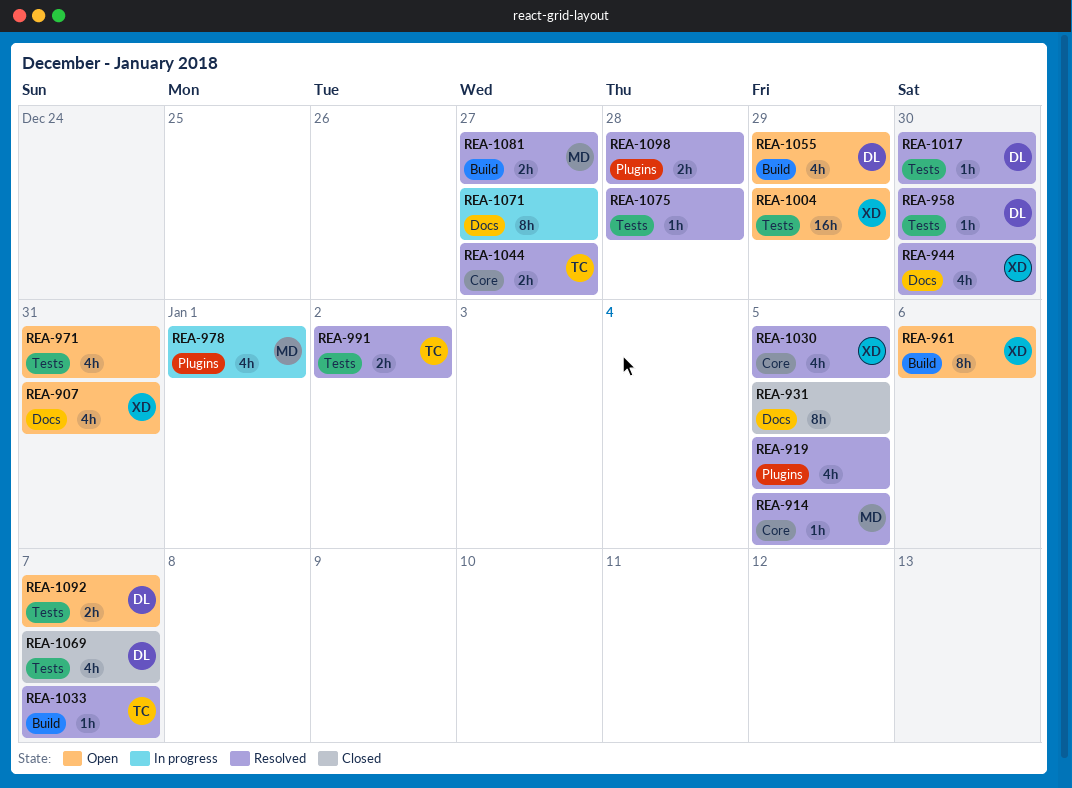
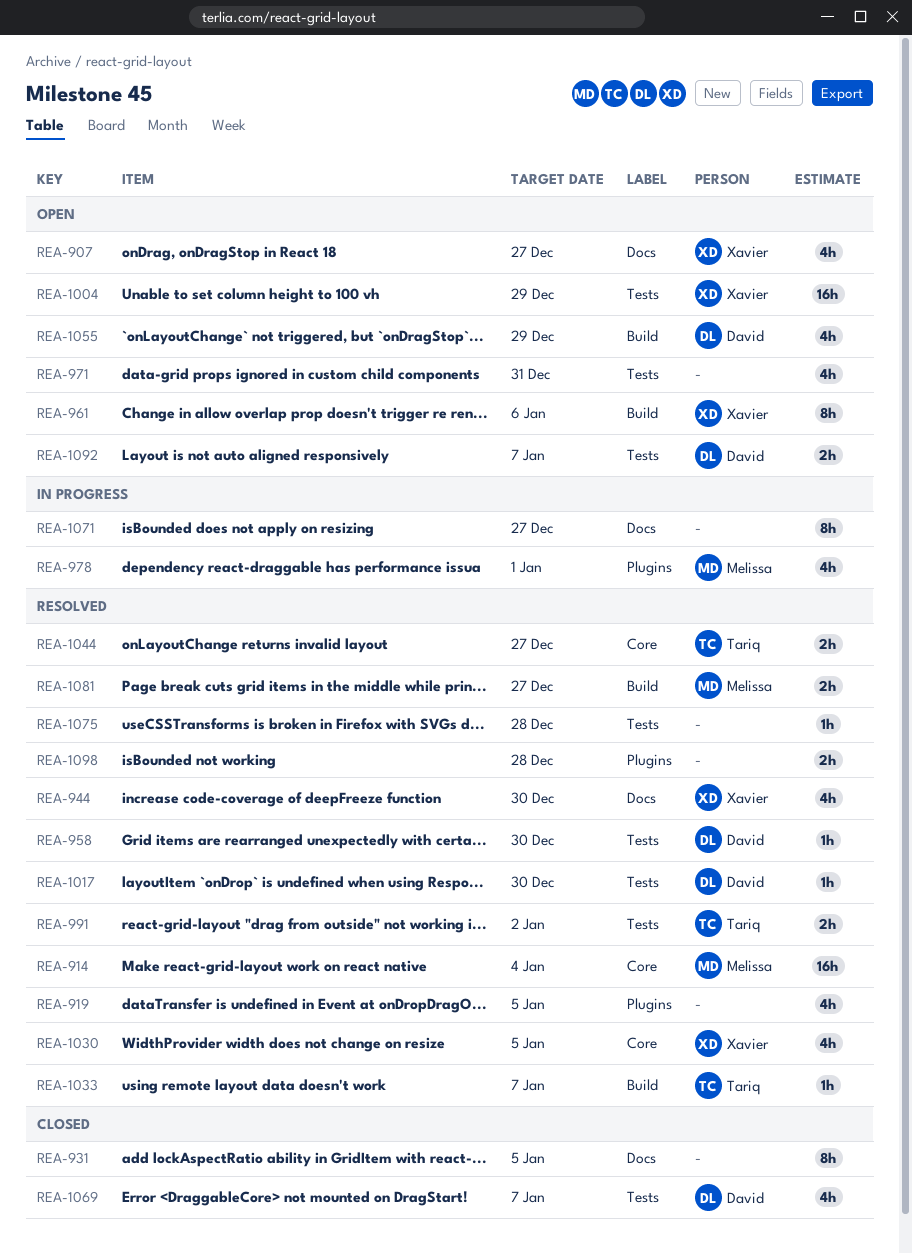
REA-907, due: Dec 31 -> Dec 27
REA-914, estimate: 1h -> 16h
REA-914, due: Jan 5 -> Jan 4

